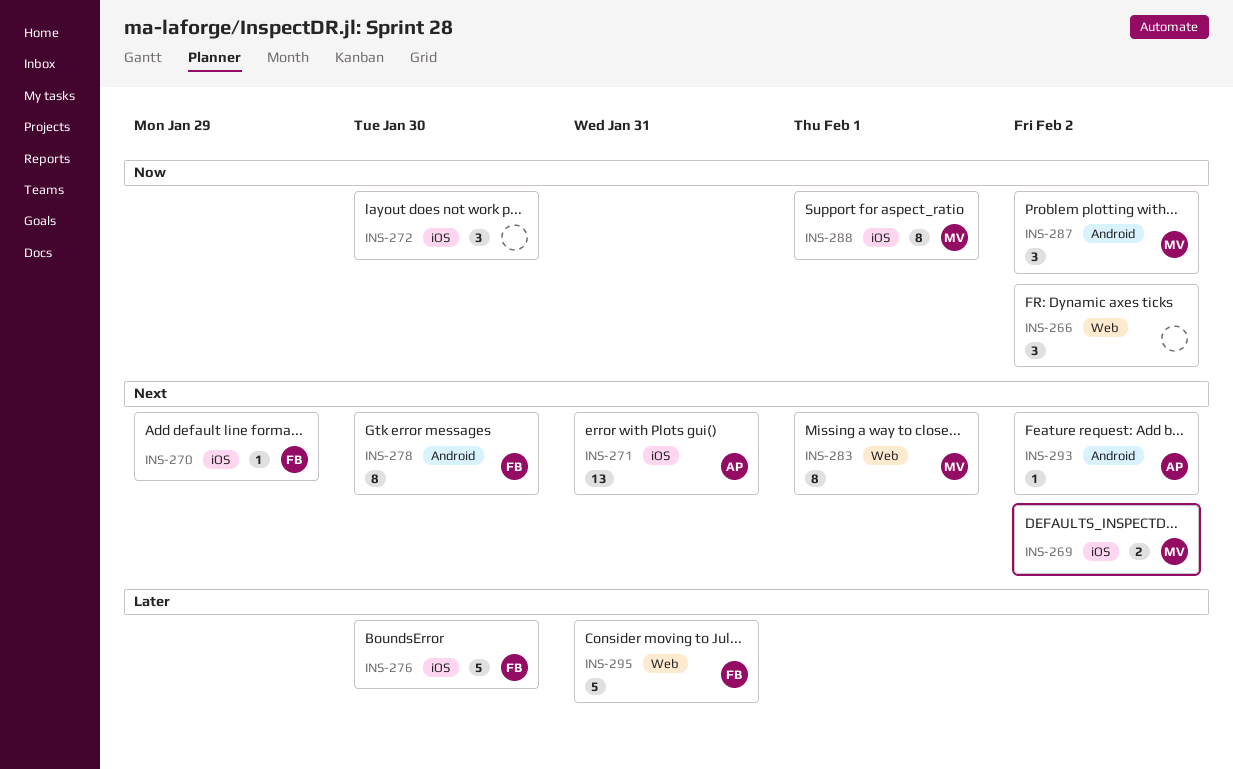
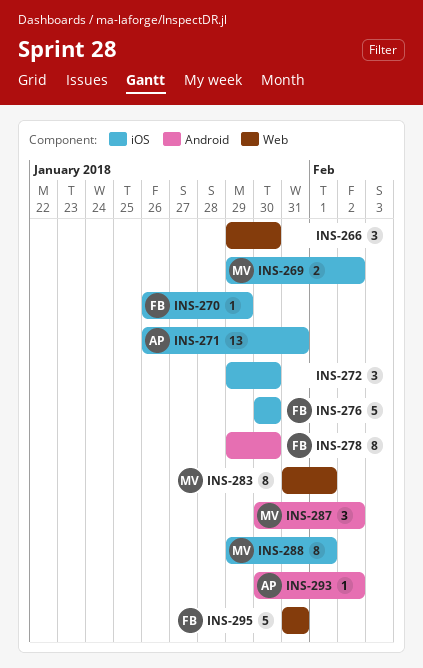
INS-266, due: Feb 2 -> Jan 30

